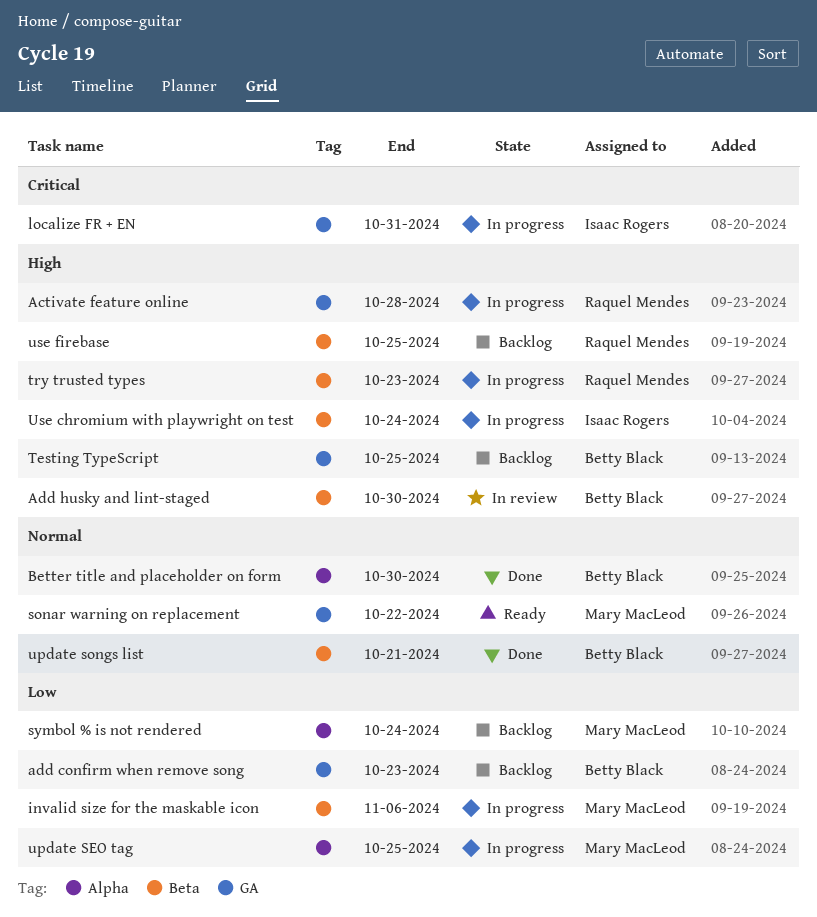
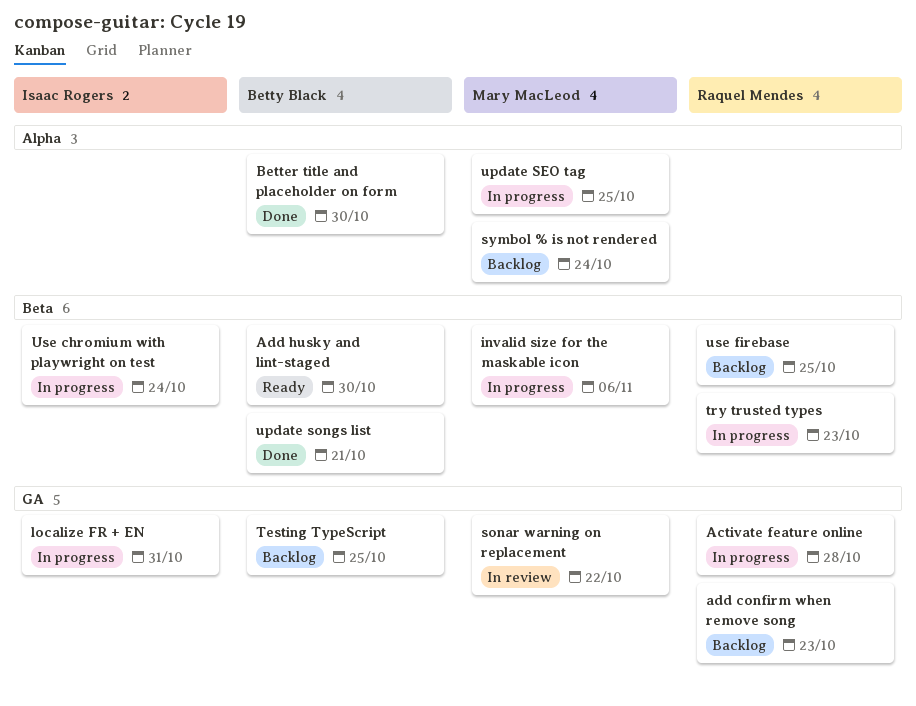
add confirm when remove song, owner: Betty Black -> Raquel Mendes
Add husky and lint-staged, status: In review -> Ready
sonar warning on replacement, status: Ready -> In review

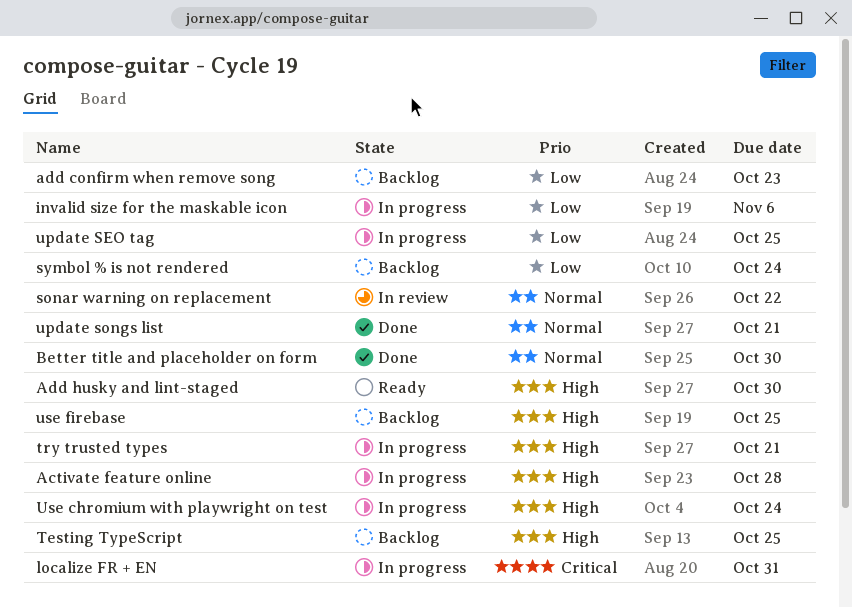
try trusted types, due: Oct 23 -> Oct 21

